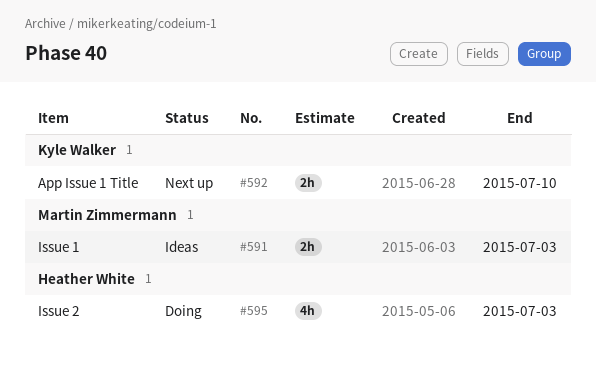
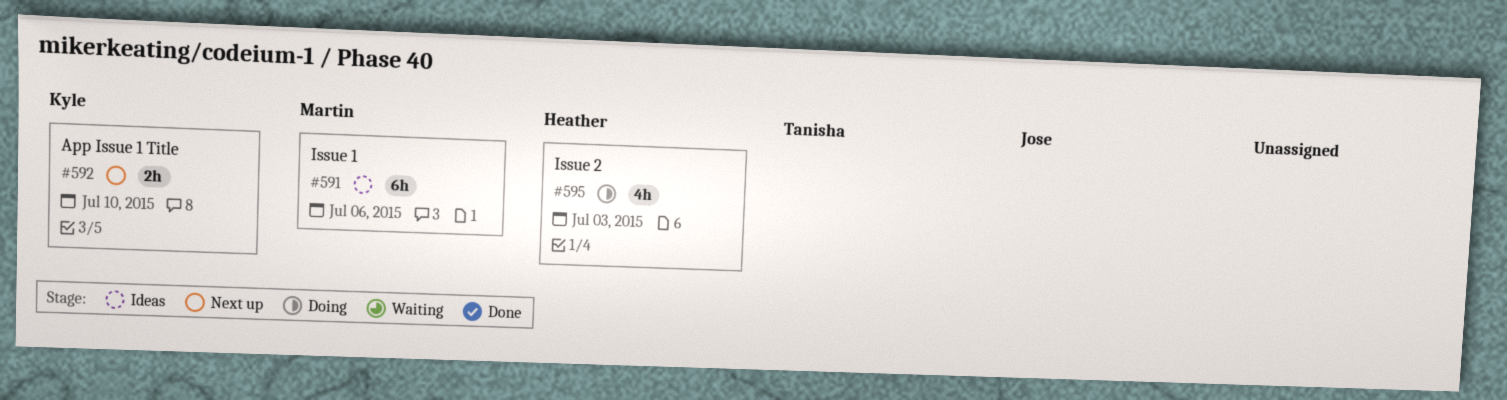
#591, estimate: 2h -> 6h
#591, due: Jul 3 -> Jul 6

